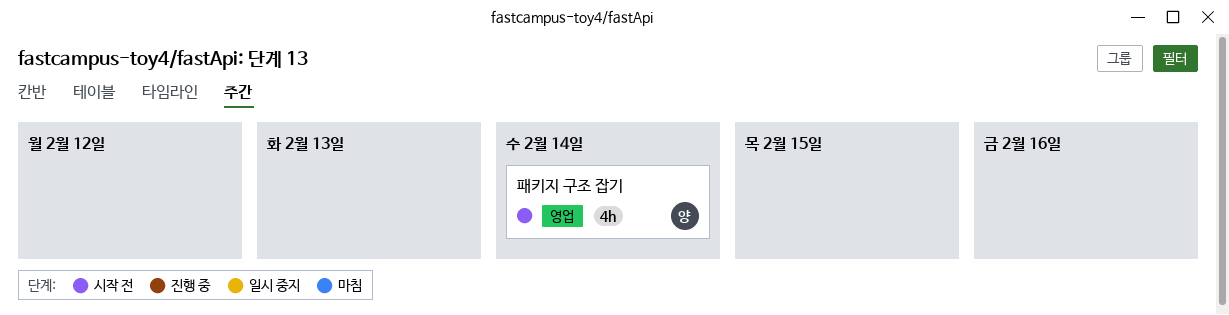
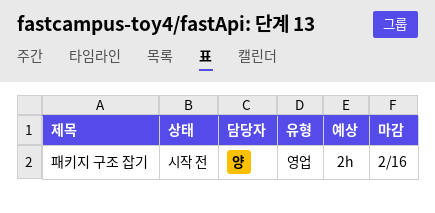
패키지 구조 잡기, estimate: 4h -> 2h
패키지 구조 잡기, due: Feb 14 -> Feb 16

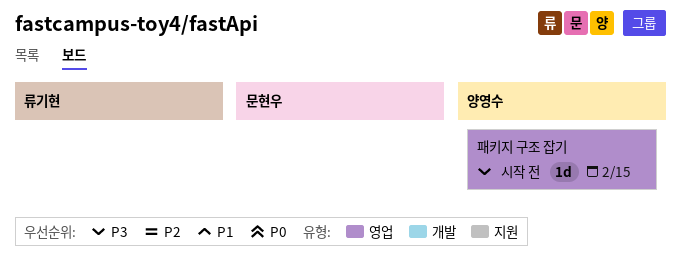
패키지 구조 잡기, estimate: 2h -> 1d
패키지 구조 잡기, due: Feb 16 -> Feb 15

